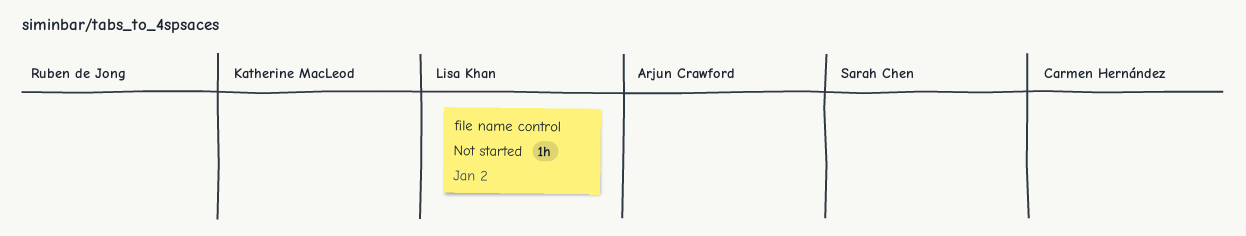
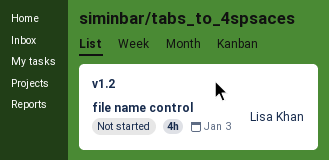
file name control, estimate: 1h -> 4h
file name control, due: Jan 2 -> Jan 3

